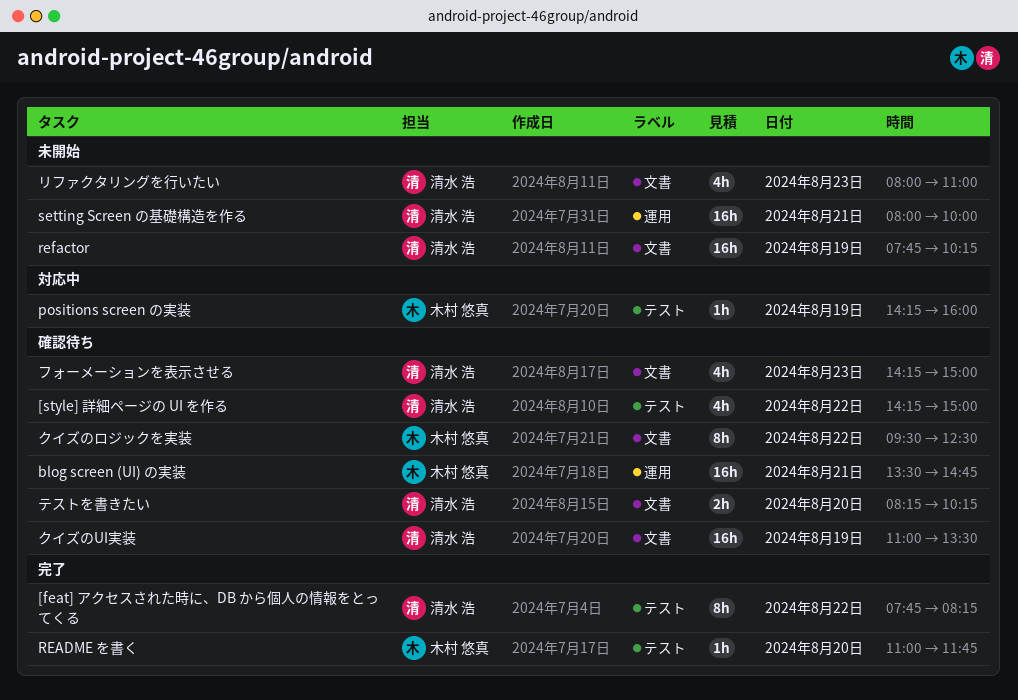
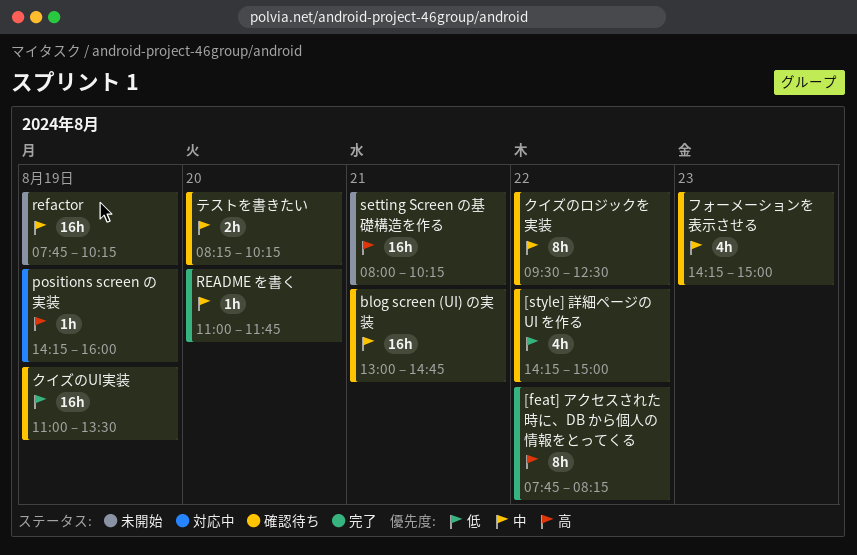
blog screen (UI) の実装, begins: 13:30 -> 13:00
setting Screen の基礎構造を作る, ends: 10:00 -> 10:15
リファクタリングを行いたい: present -> none

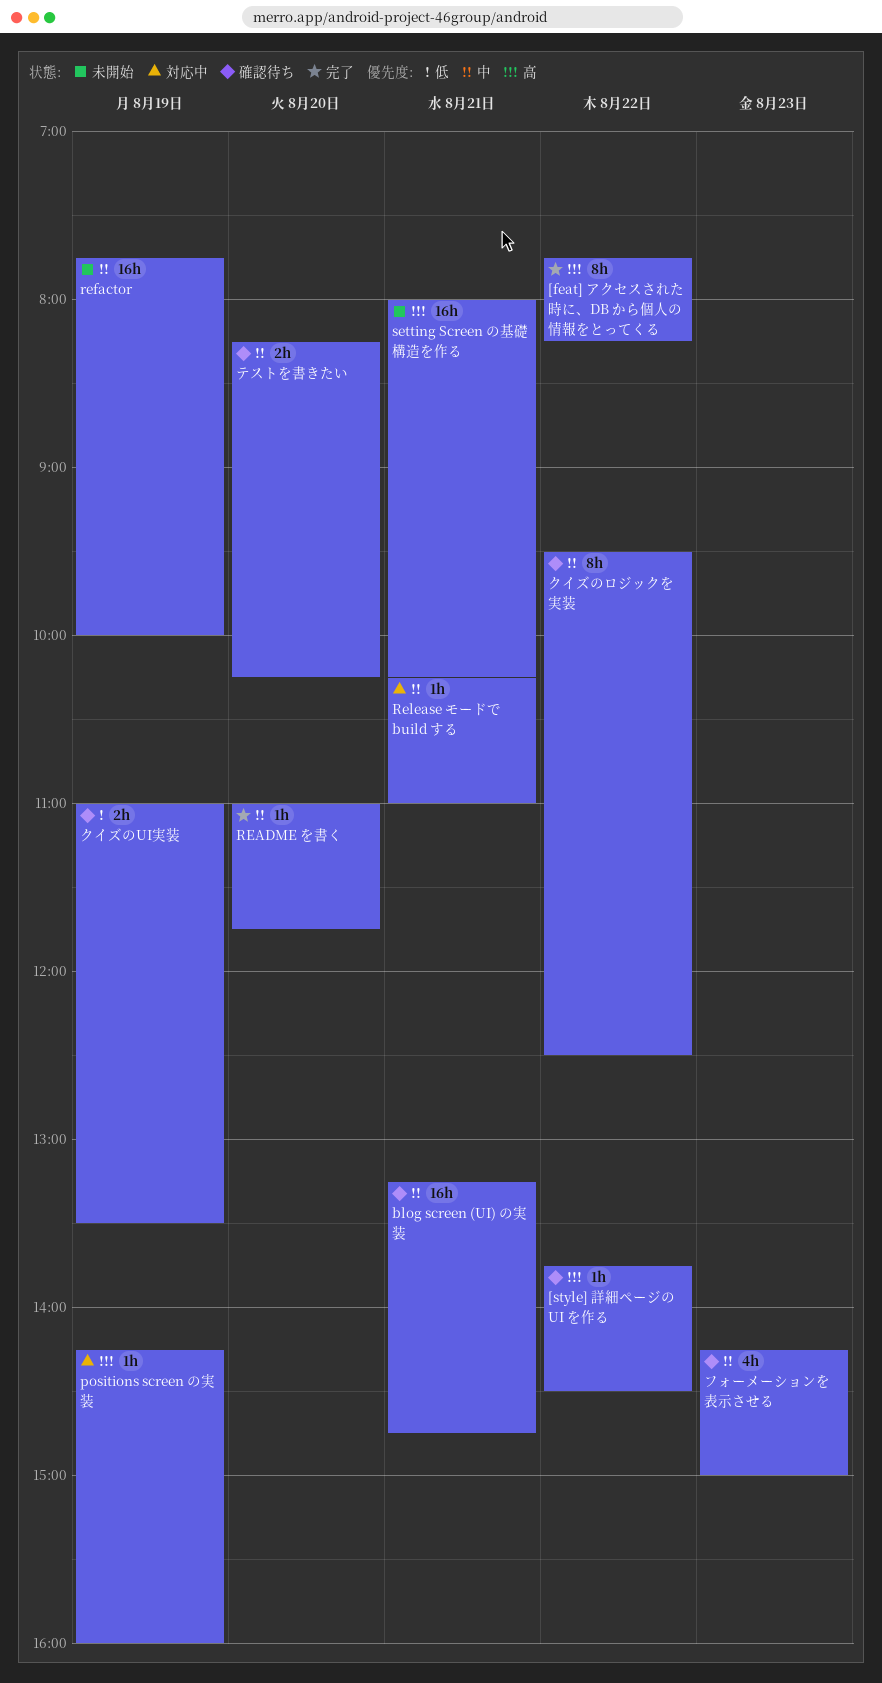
[style] 詳細ページの UI を作る, priority: 低 -> 高
[style] 詳細ページの UI を作る, estimate: 4h -> 1h
[style] 詳細ページの UI を作る, begins: 14:15 -> 13:45
[style] 詳細ページの UI を作る, ends: 15:00 -> 14:30
blog screen (UI) の実装, begins: 13:00 -> 13:15
refactor, ends: 10:15 -> 10:00
Release モードで build する: none -> present
クイズのUI実装, estimate: 16h -> 2h

